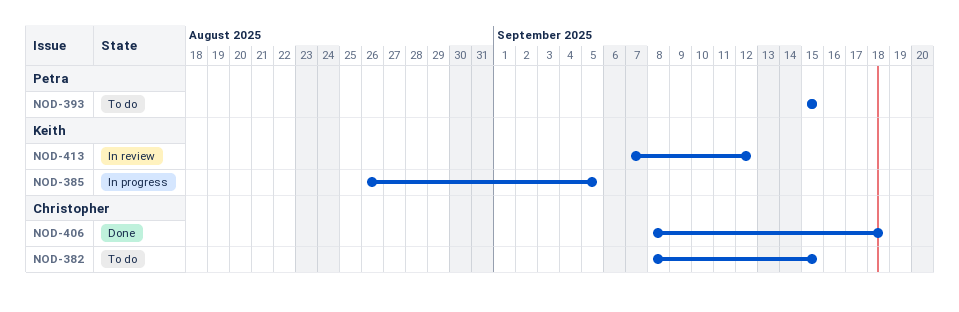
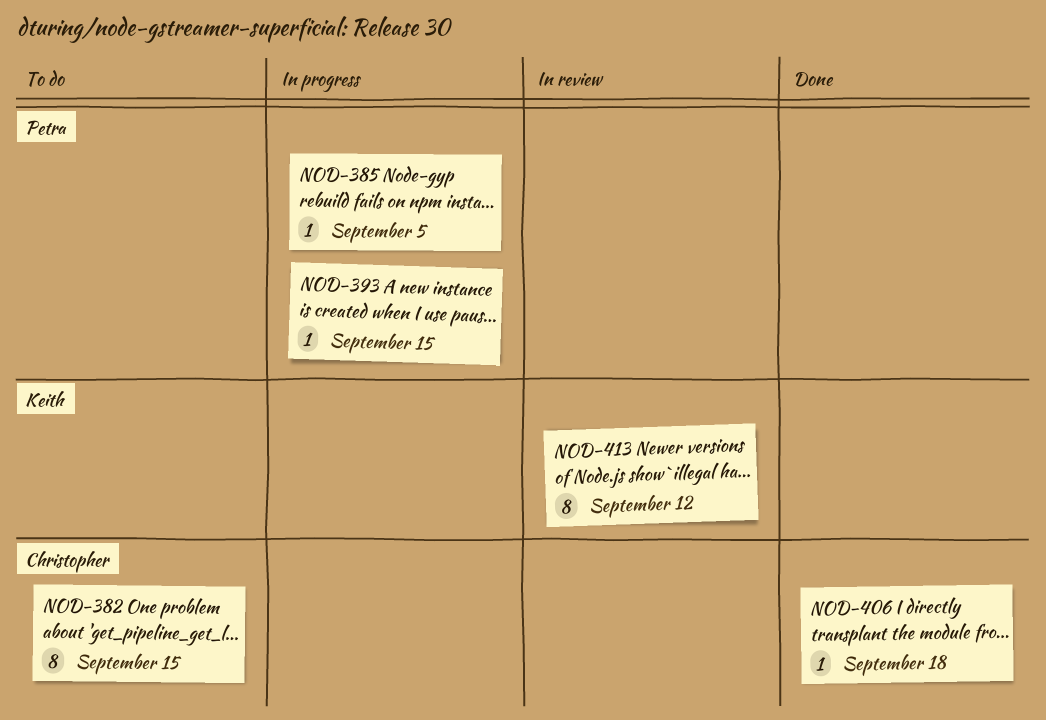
NOD-385, owner: Keith -> Petra
NOD-393, status: To do -> In progress

